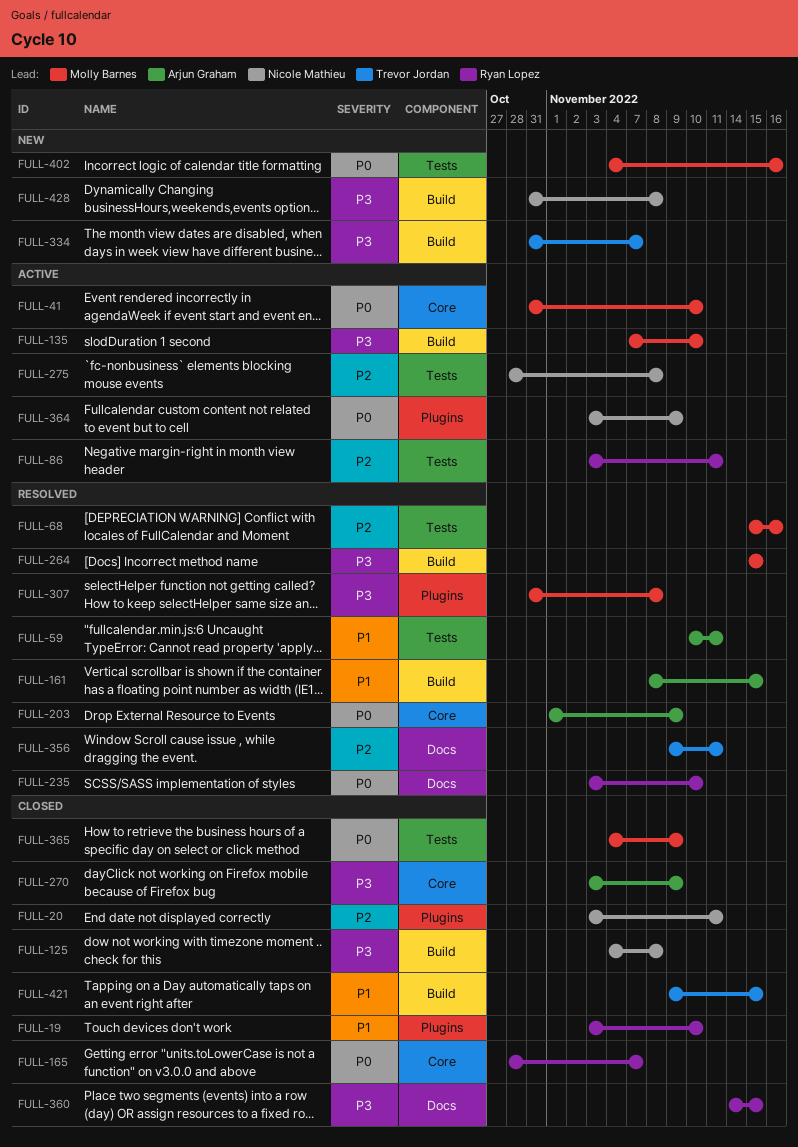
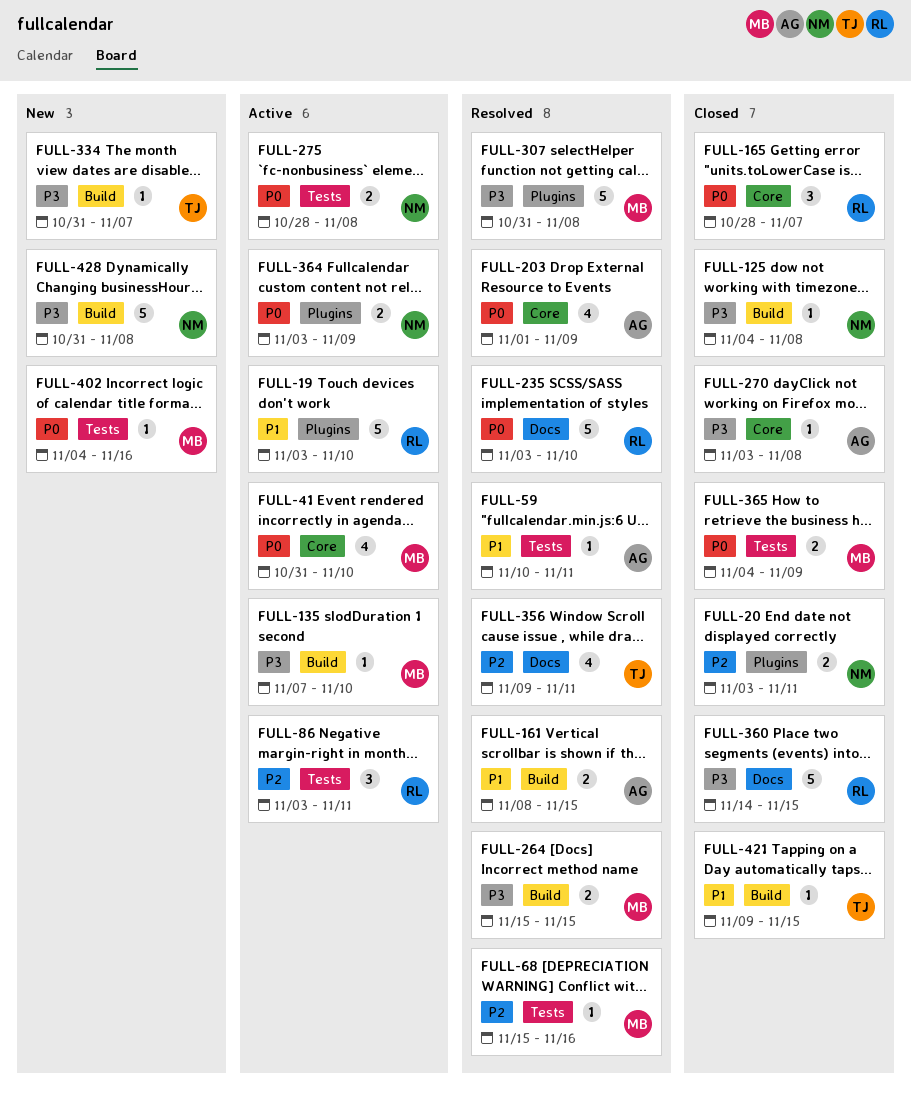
FULL-19, status: Closed -> Active
FULL-270, due: Nov 9 -> Nov 8
FULL-275, priority: P2 -> P0

